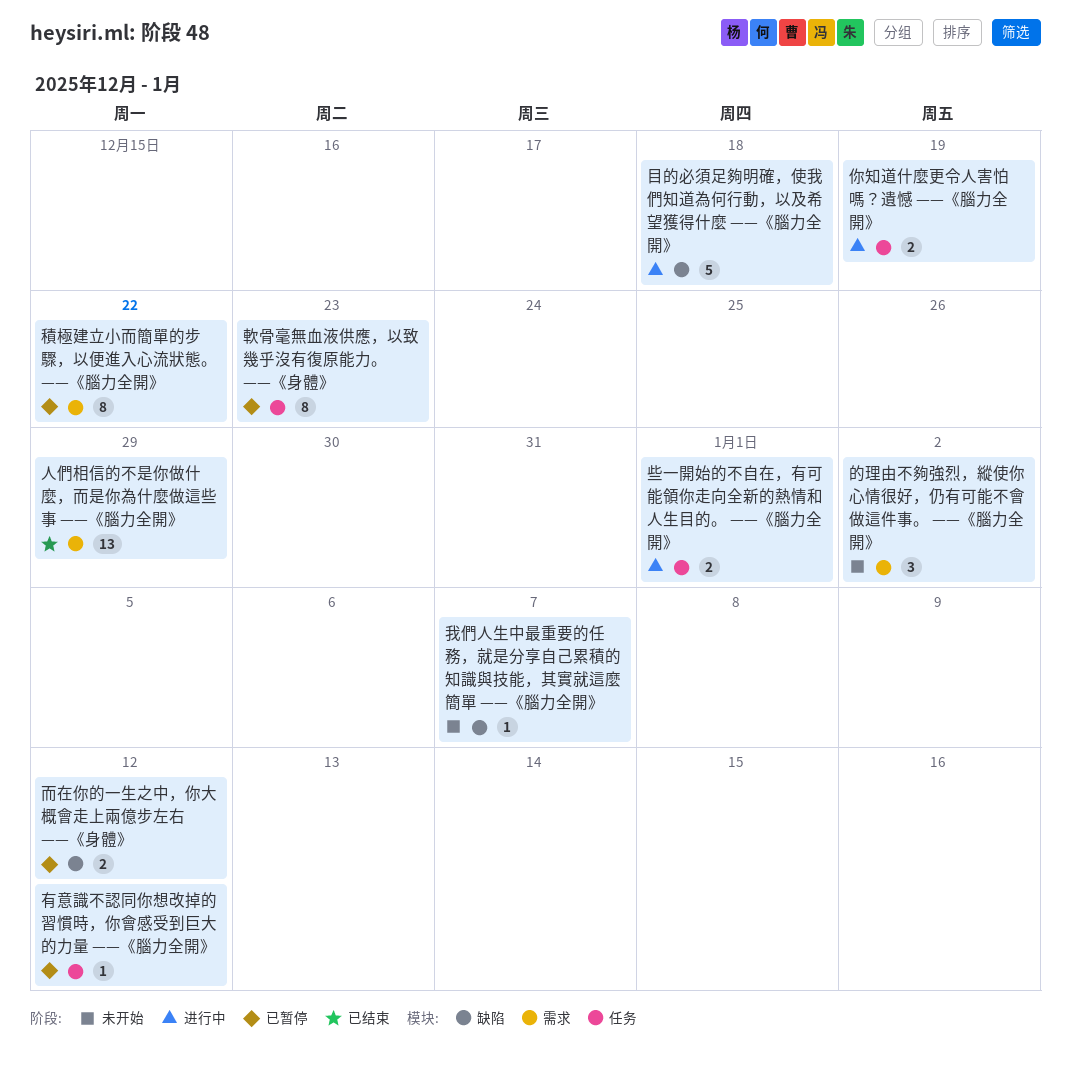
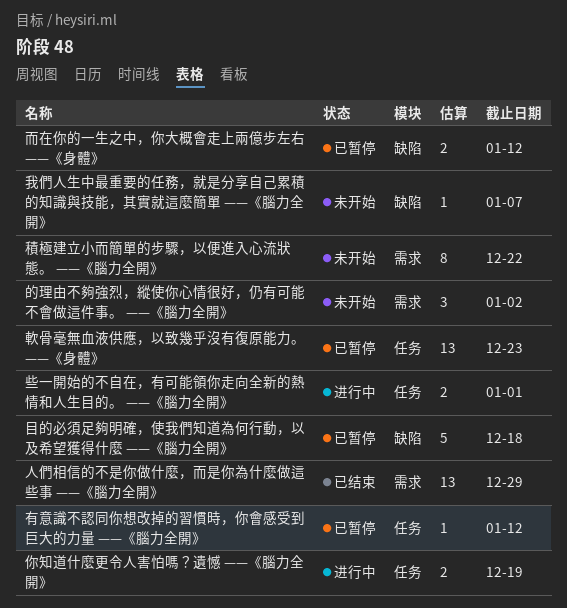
目的必須足夠明確，使我們知道為何行動，以及希望獲得什麼 ——《腦力全開》, status: 进行中 -> 已暂停
積極建立小而簡單的步驟，以便進入心流狀態。 ——《腦力全開》, status: 已暂停 -> 未开始
軟骨毫無血液供應，以致幾乎沒有復原能力。 ——《身體》, estimate: 8 -> 13

